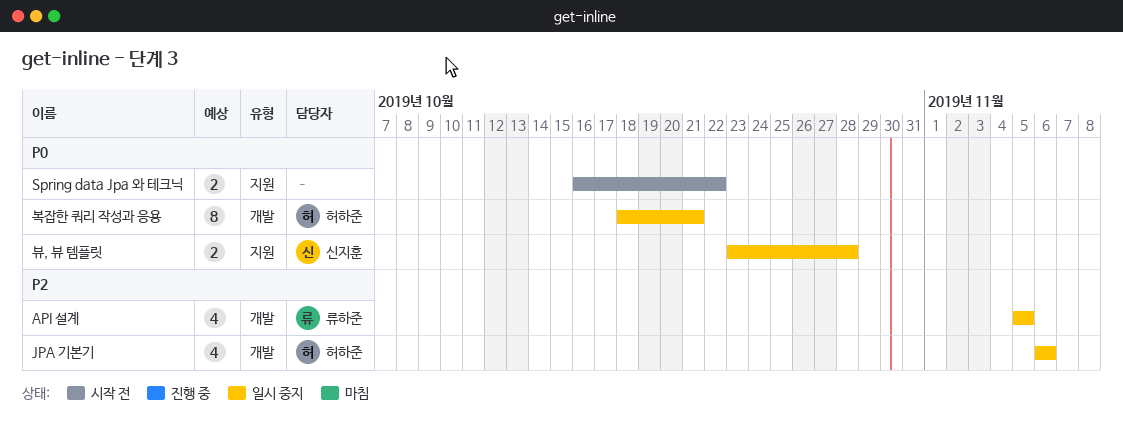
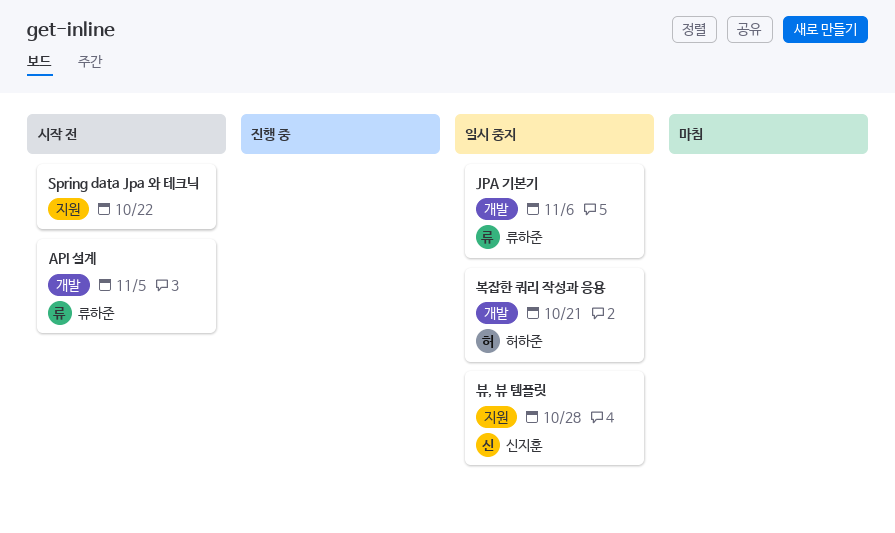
API 설계, status: 일시 중지 -> 시작 전
JPA 기본기, owner: 허하준 -> 류하준

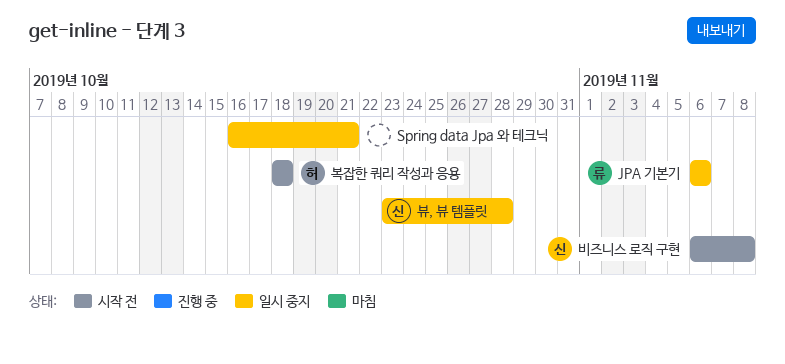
API 설계: present -> none
Spring data Jpa 와 테크닉, status: 시작 전 -> 일시 중지
Spring data Jpa 와 테크닉, due: Oct 22 -> Oct 21
복잡한 쿼리 작성과 응용, status: 일시 중지 -> 시작 전
복잡한 쿼리 작성과 응용, due: Oct 21 -> Oct 18
비즈니스 로직 구현: none -> present

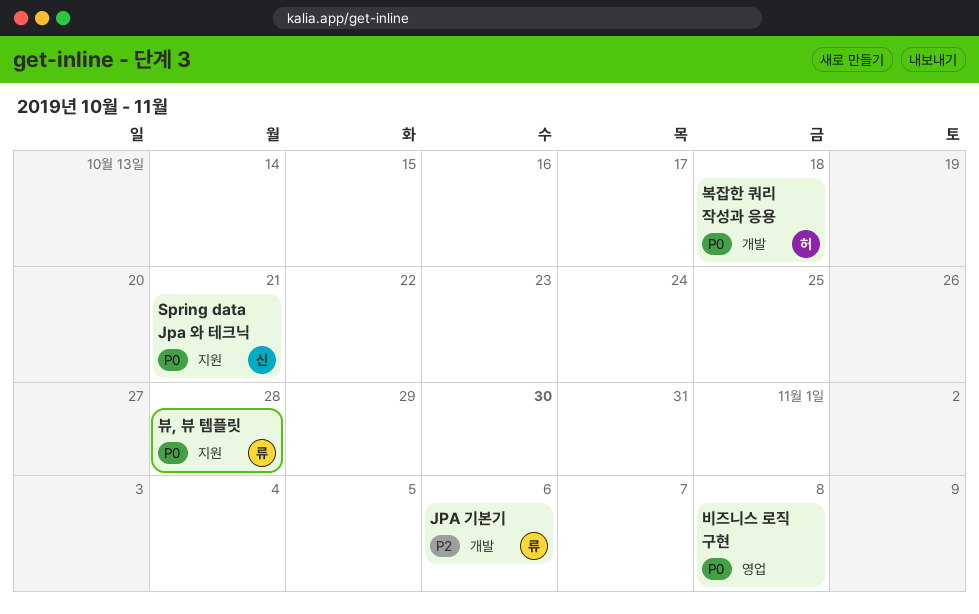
Spring data Jpa 와 테크닉, owner: none -> 신
뷰, 뷰 템플릿, owner: 신 -> 류
비즈니스 로직 구현, owner: 신 -> none

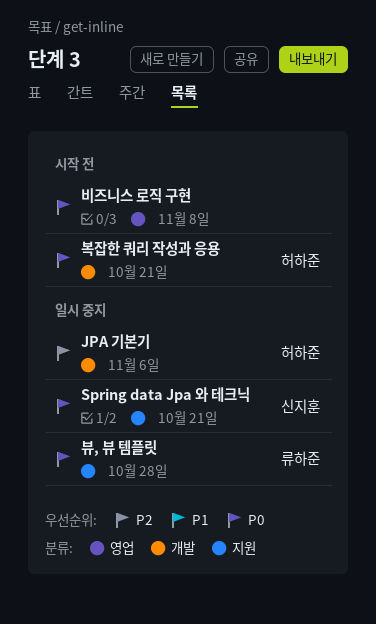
JPA 기본기, owner: 류하준 -> 허하준
복잡한 쿼리 작성과 응용, due: Oct 18 -> Oct 21

